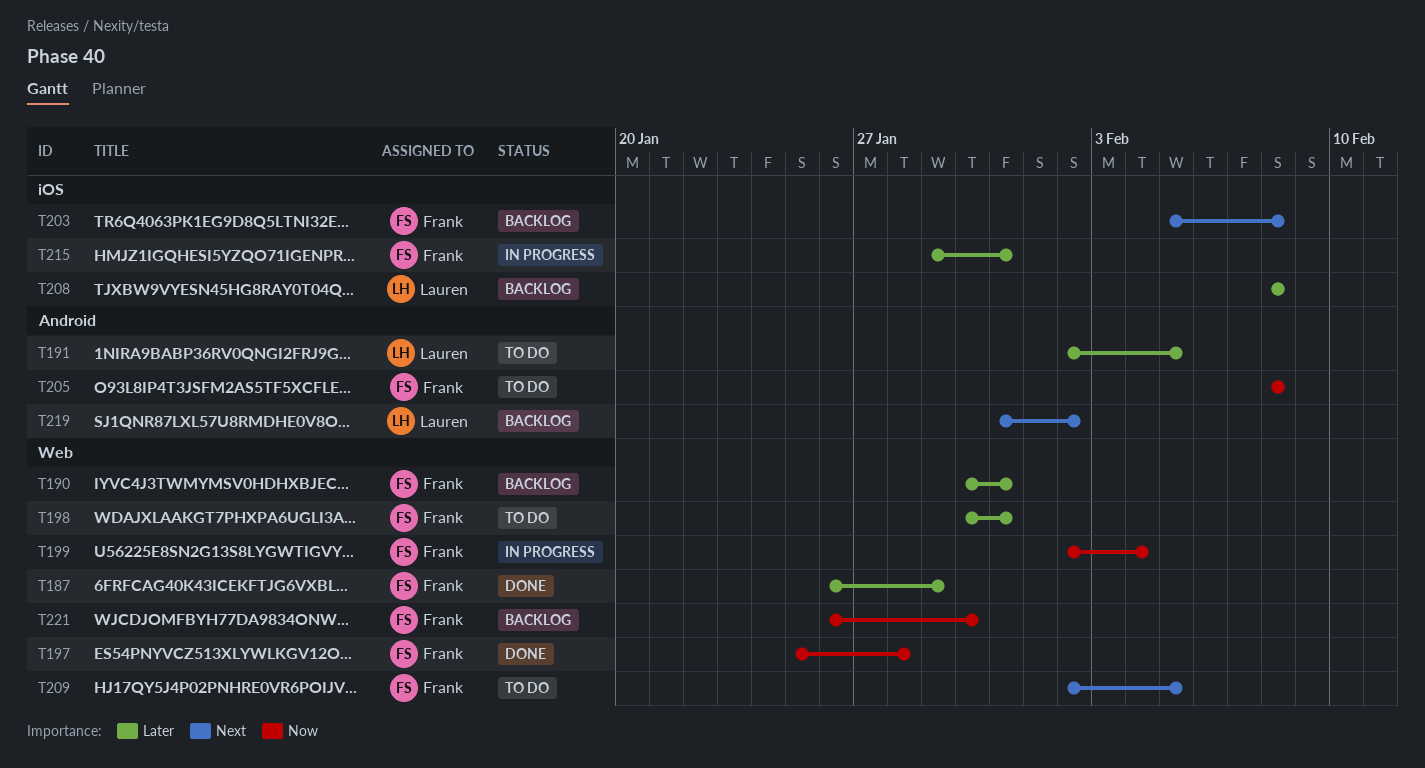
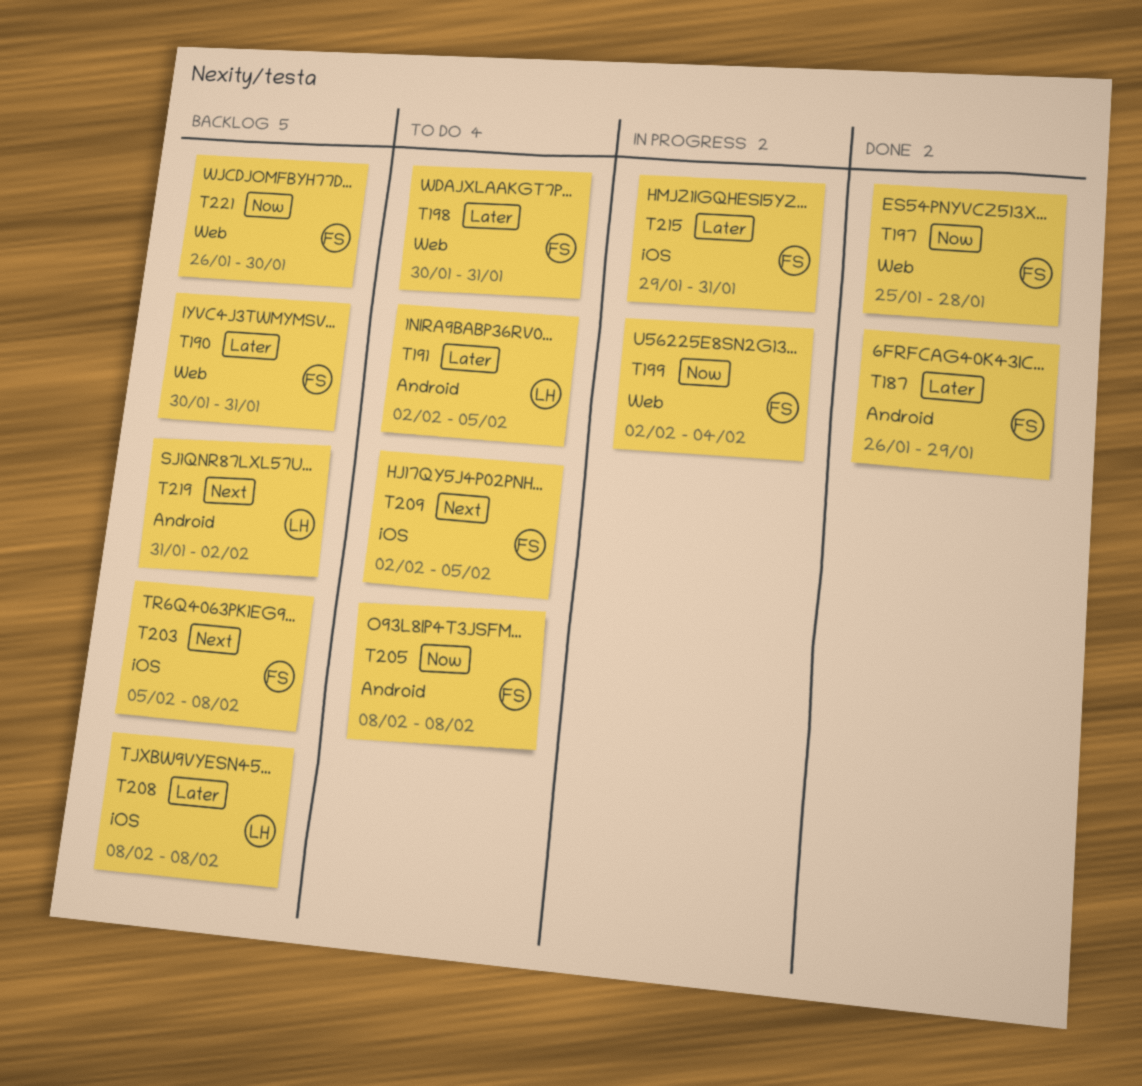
T187, label: Web -> Android
T209, label: Web -> iOS

